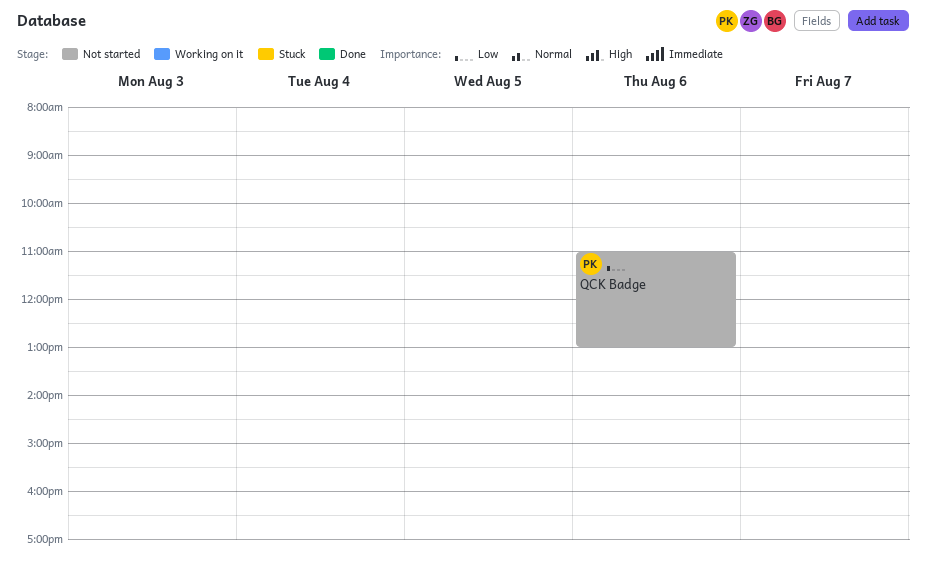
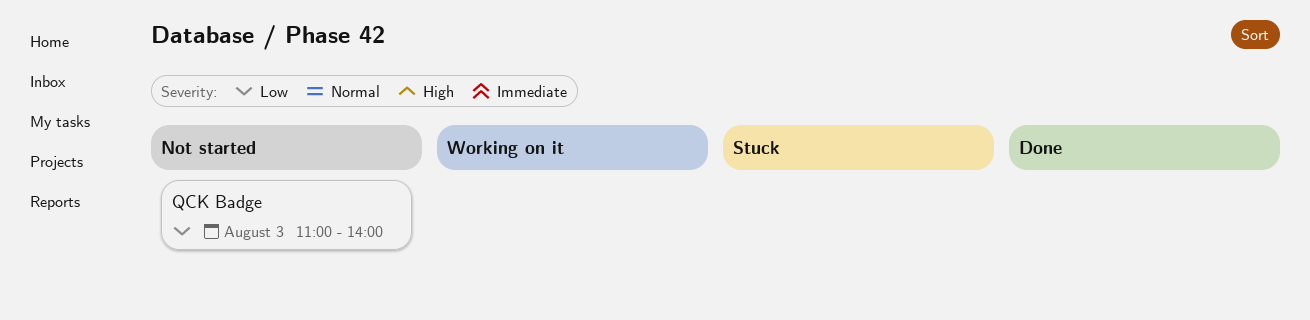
QCK Badge, day: Aug 6 -> Aug 3
QCK Badge, ends: 13:00 -> 14:00

